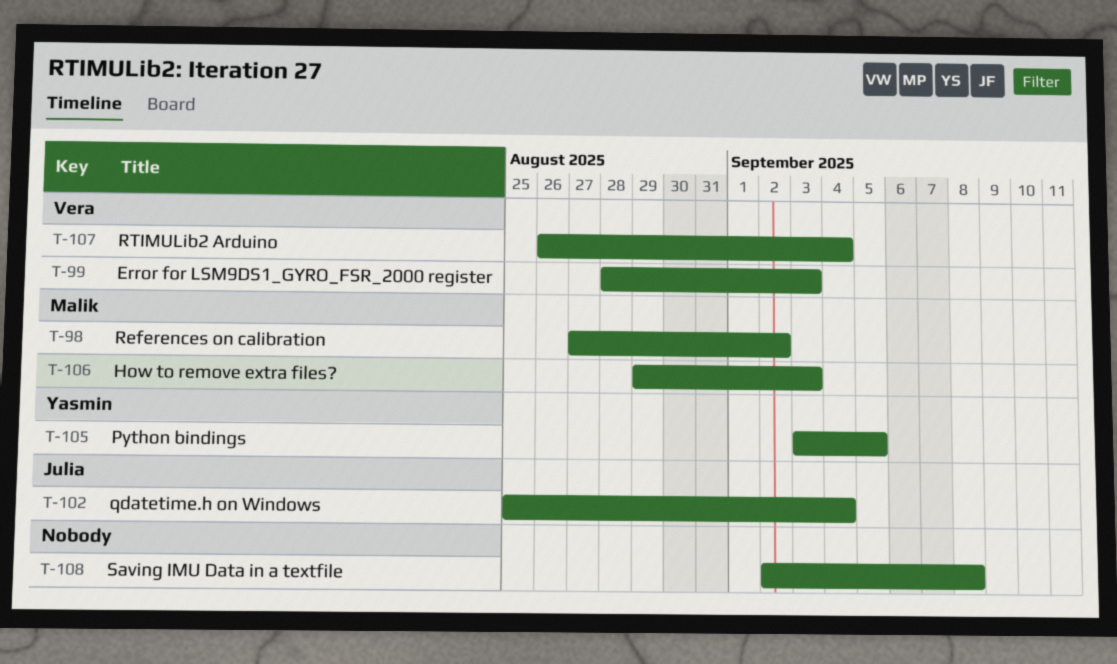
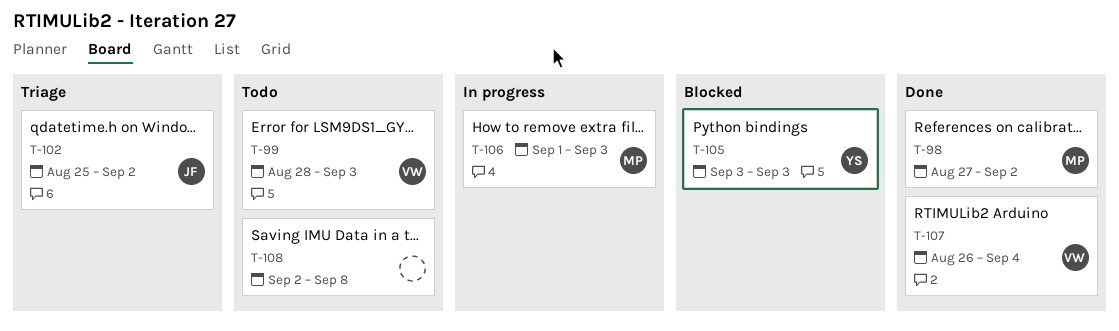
T-102, due: Sep 4 -> Sep 2
T-105, due: Sep 5 -> Sep 3
T-106, start: Aug 29 -> Sep 1

